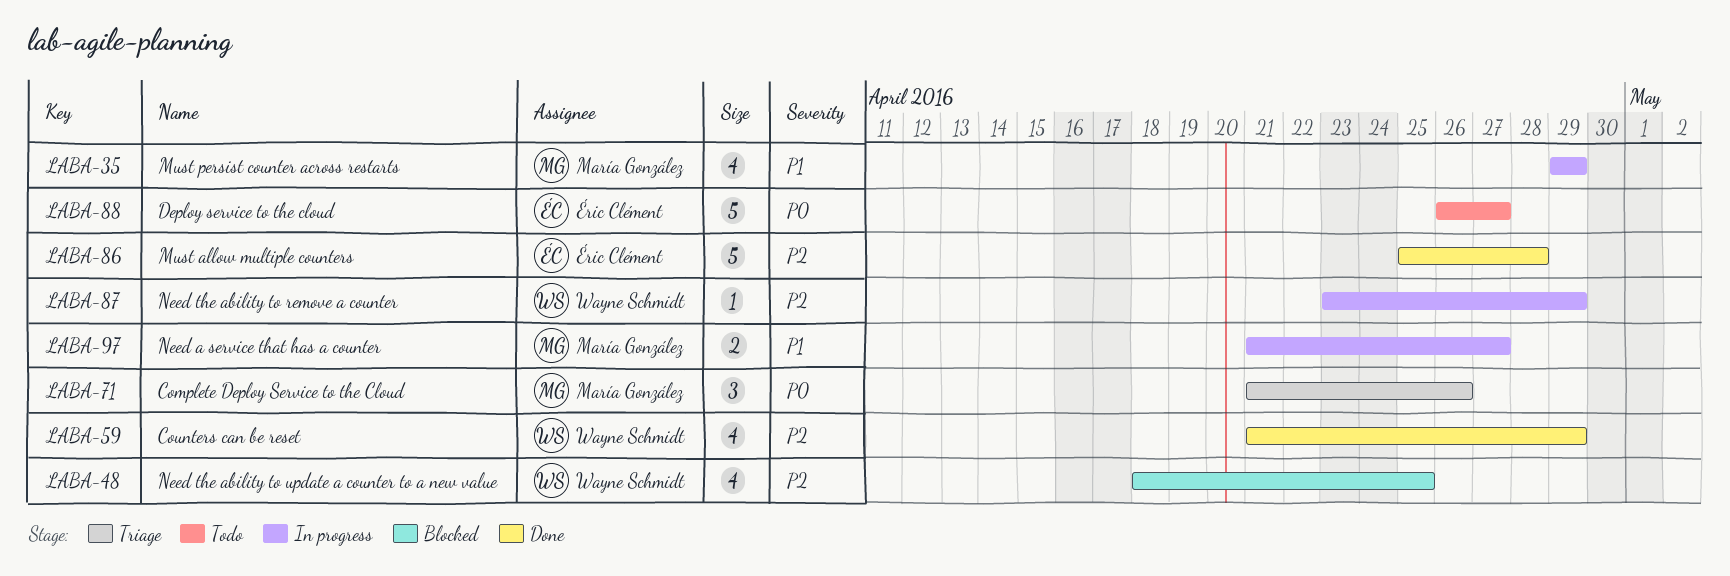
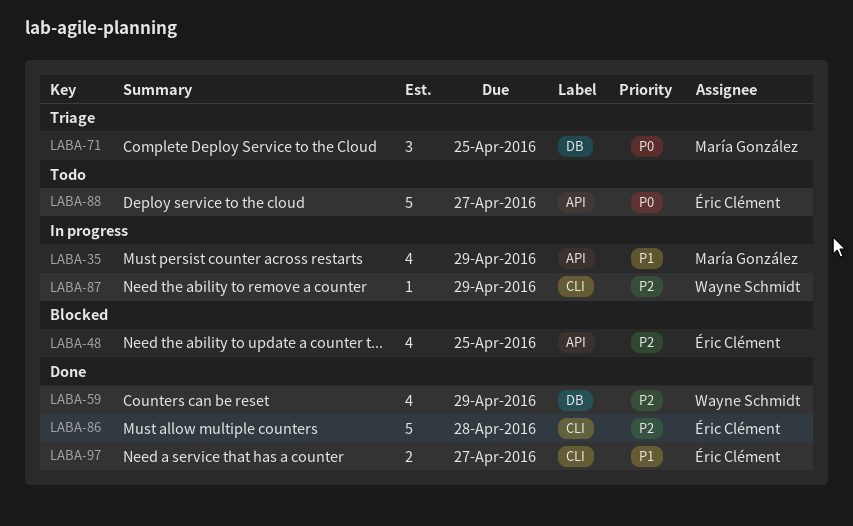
LABA-48, owner: Wayne Schmidt -> Éric Clément
LABA-71, due: Apr 26 -> Apr 25
LABA-97, status: In progress -> Done
LABA-97, owner: María González -> Éric Clément

